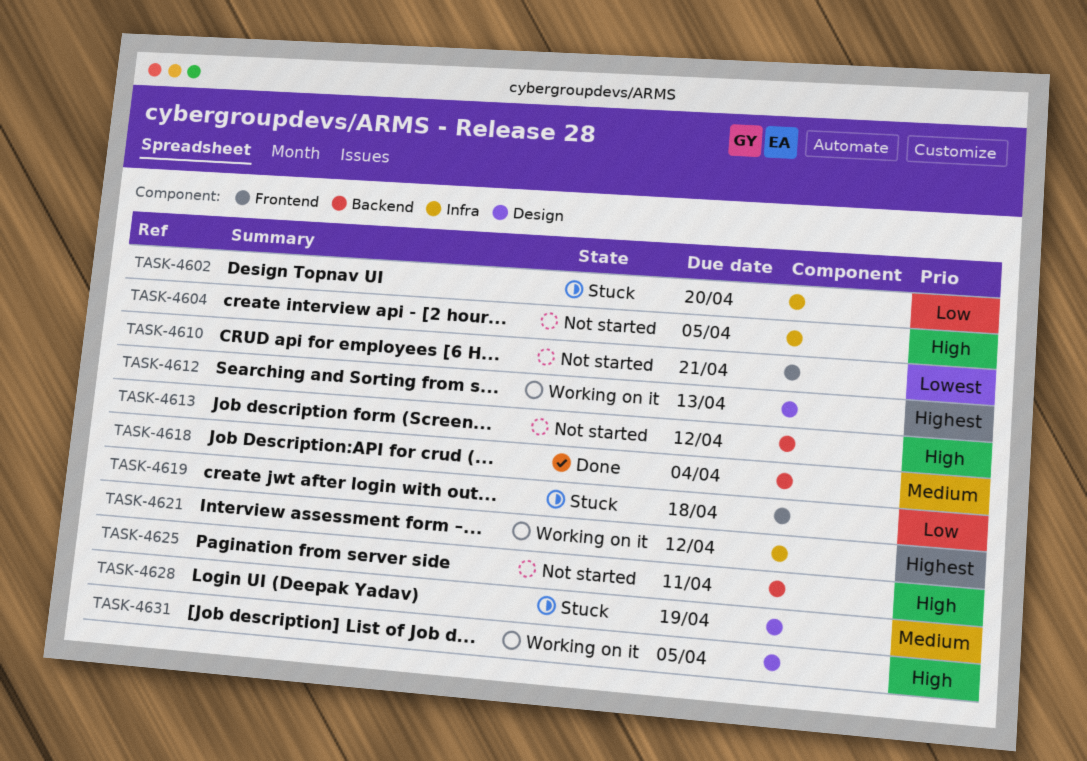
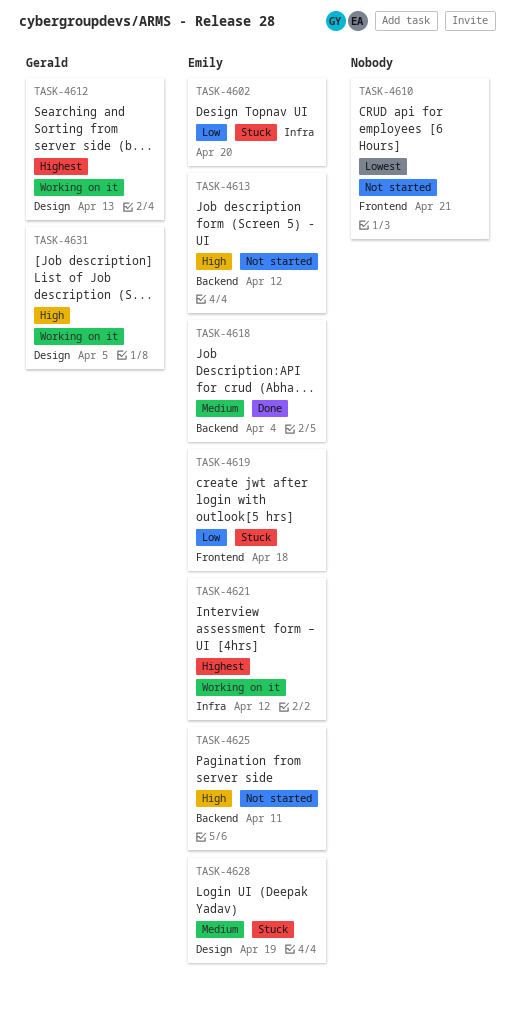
TASK-4604: present -> none

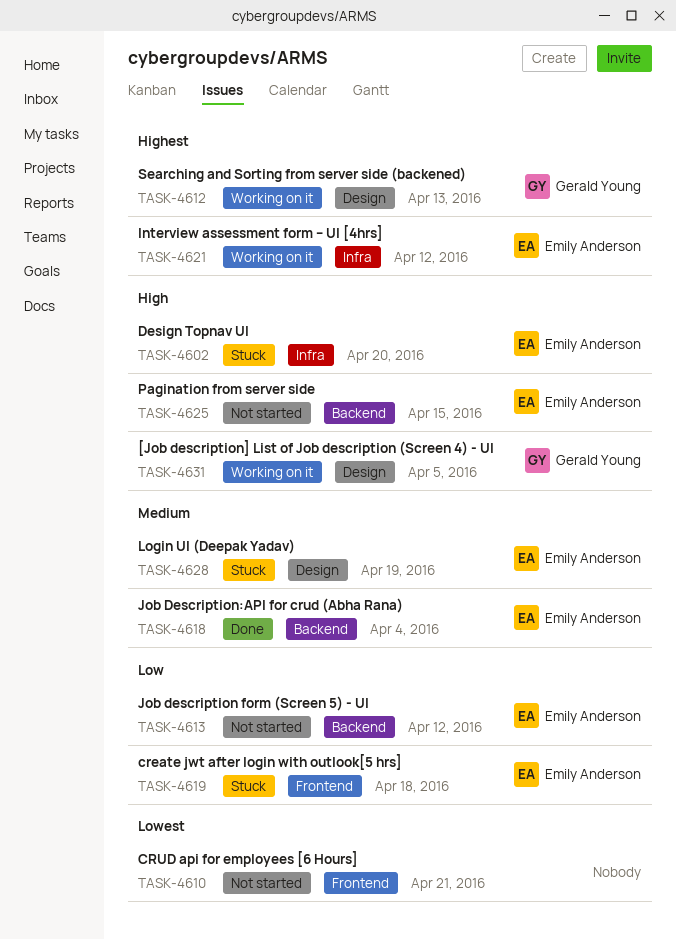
TASK-4602, priority: Low -> High
TASK-4613, priority: High -> Low
TASK-4625, due: Apr 11 -> Apr 15

